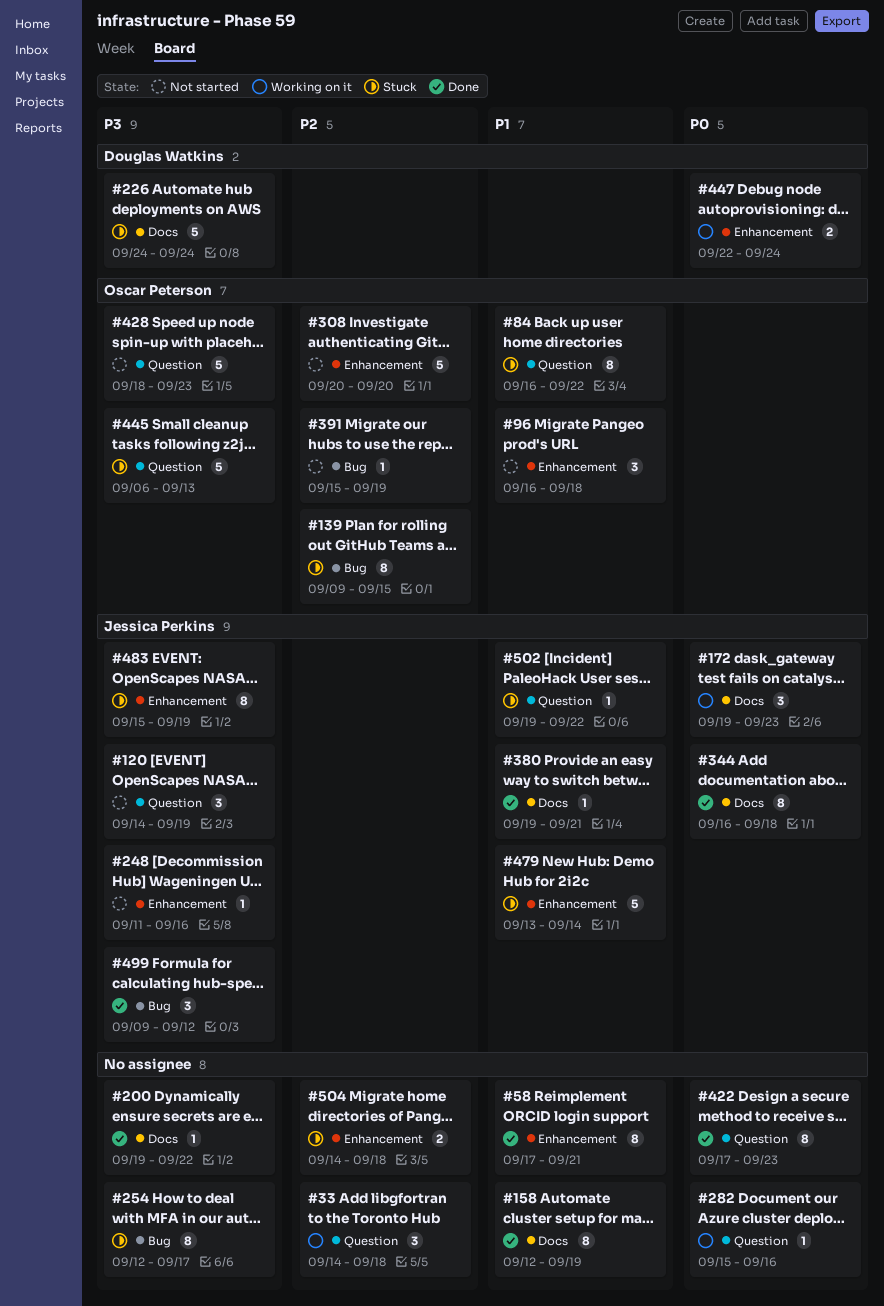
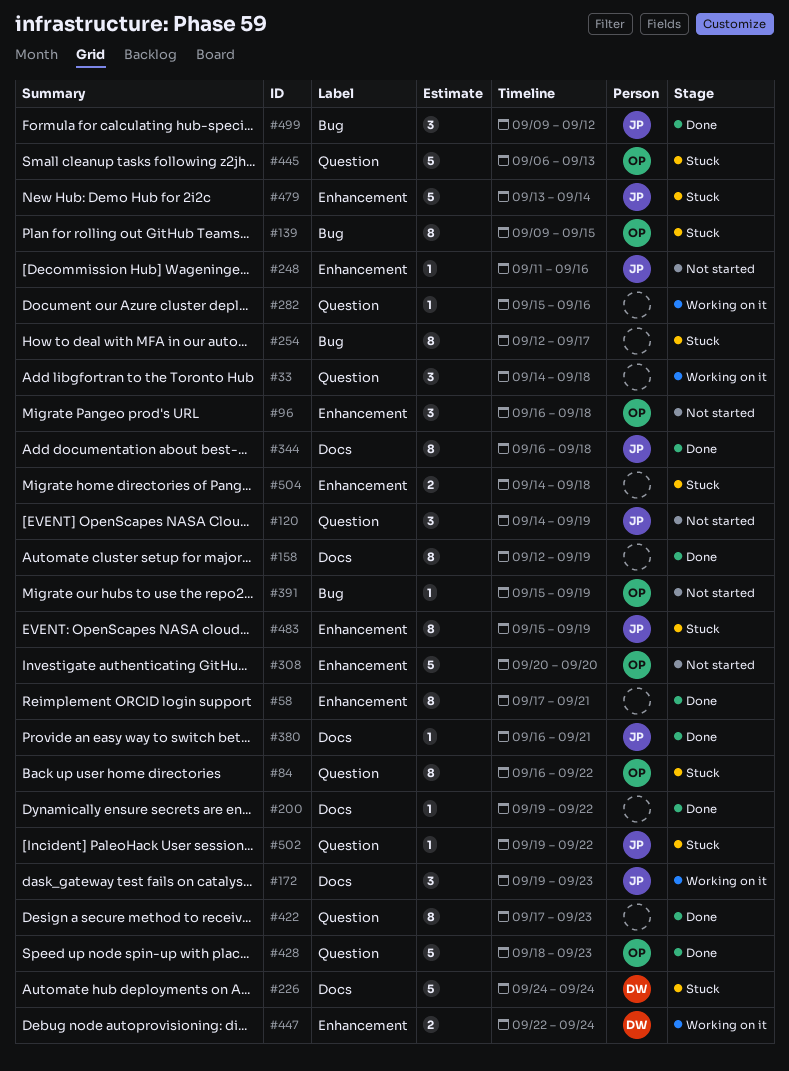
#380, start: Sep 19 -> Sep 16
#428, status: Not started -> Done

